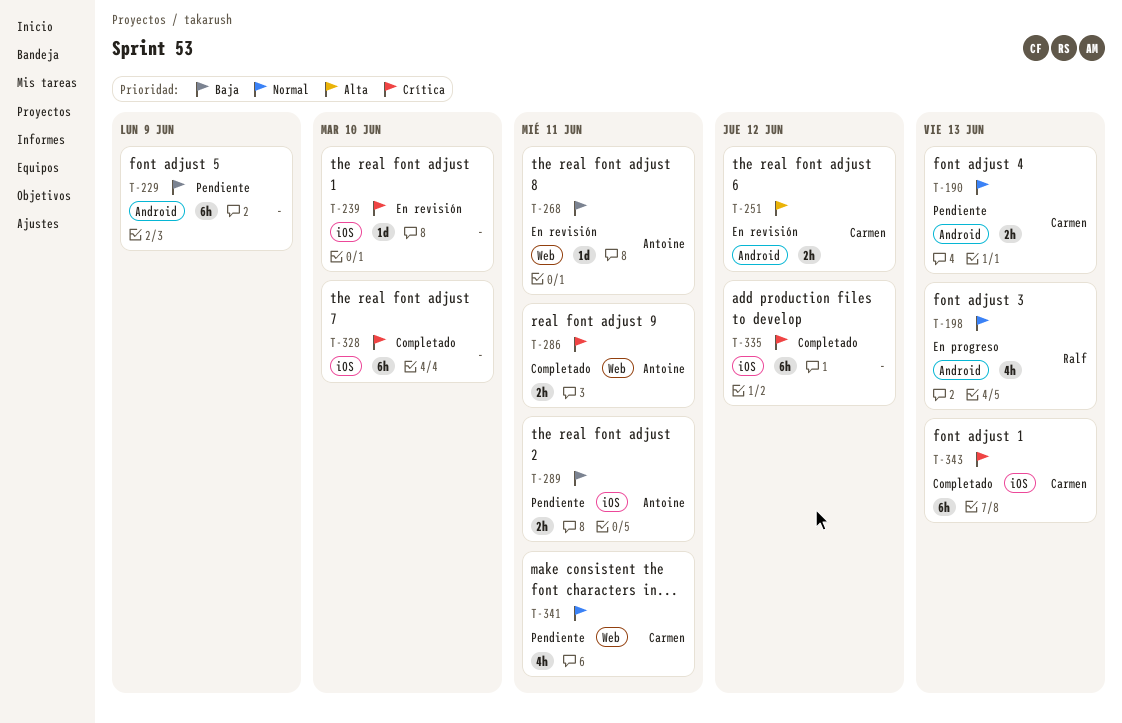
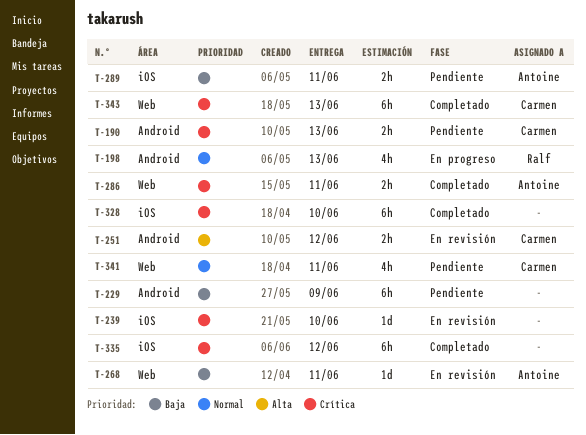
T-190, priority: Normal -> Crítica
T-343, label: iOS -> Web

